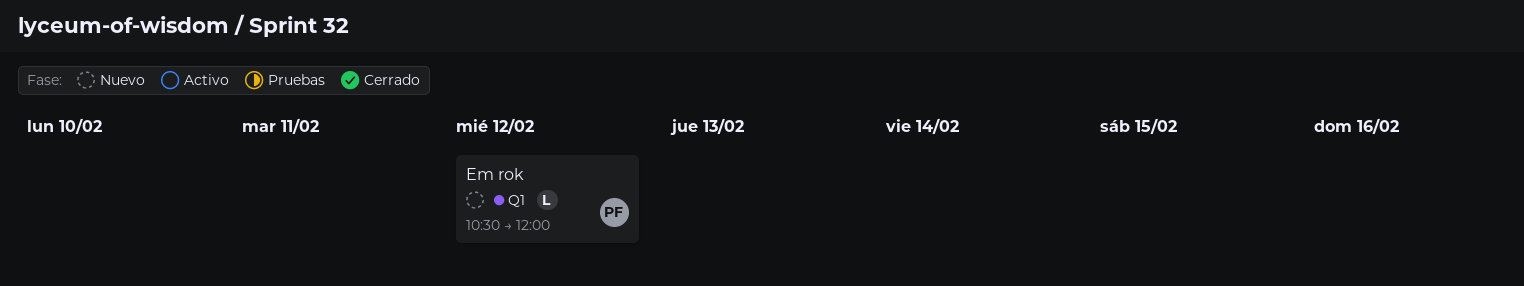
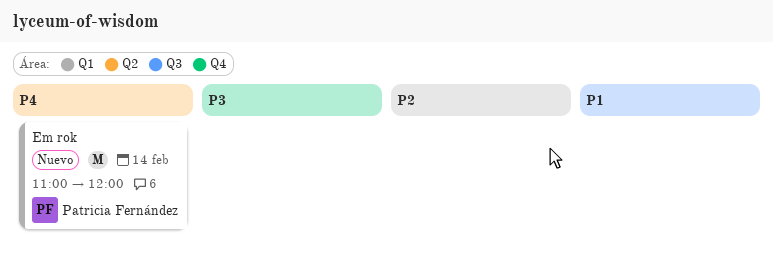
Em rok, estimate: L -> M
Em rok, day: Feb 12 -> Feb 14
Em rok, begins: 10:30 -> 11:00

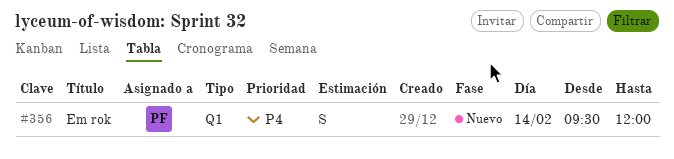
Em rok, estimate: M -> S
Em rok, begins: 11:00 -> 09:30

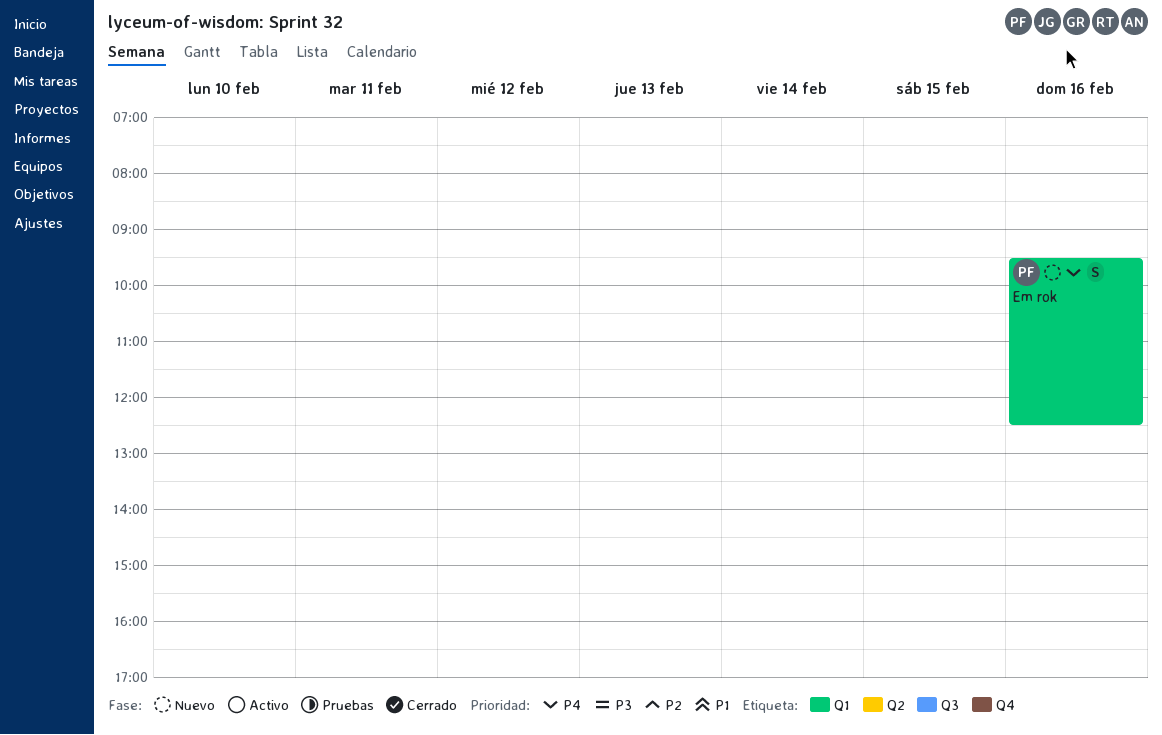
Em rok, day: Feb 14 -> Feb 16
Em rok, ends: 12:00 -> 12:30

